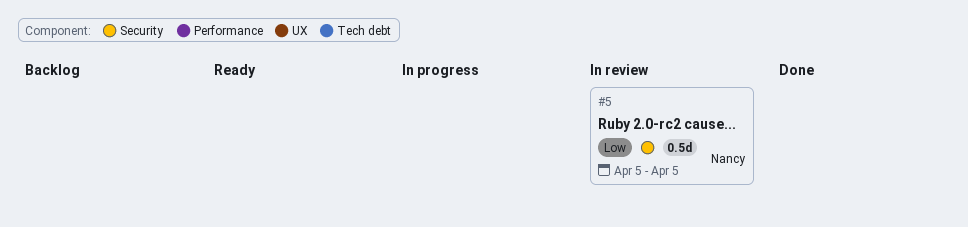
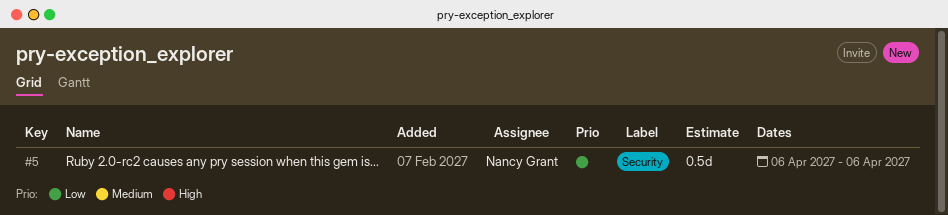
#5, start: Apr 5 -> Apr 6
#5, due: Apr 5 -> Apr 6

